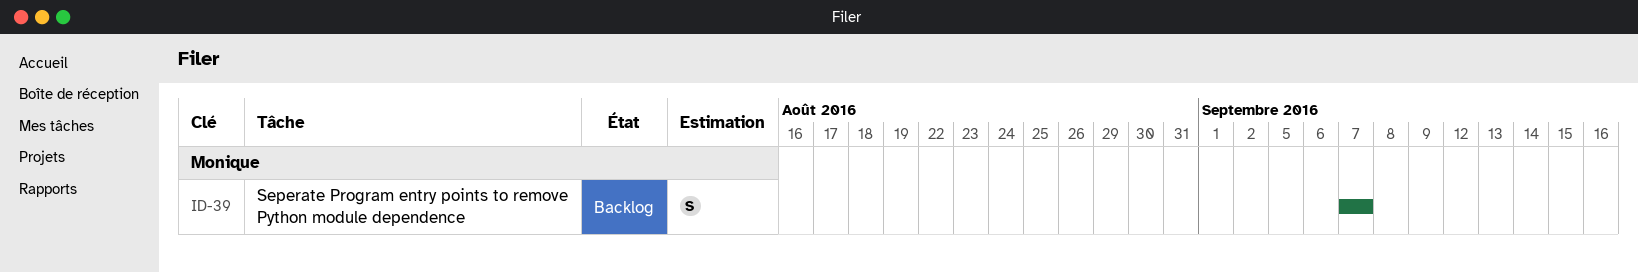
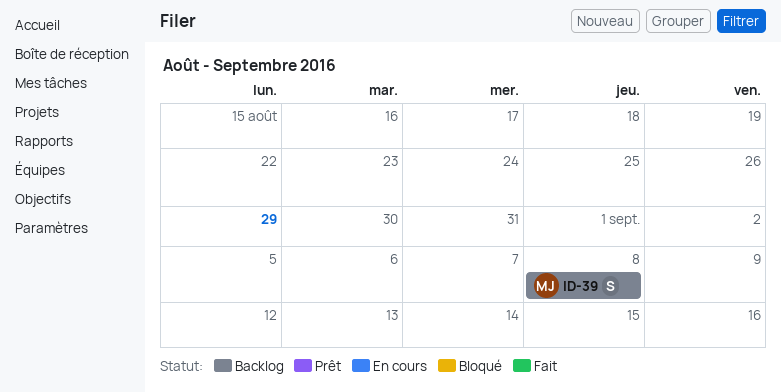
ID-39, start: Sep 7 -> Sep 8
ID-39, due: Sep 7 -> Sep 8

